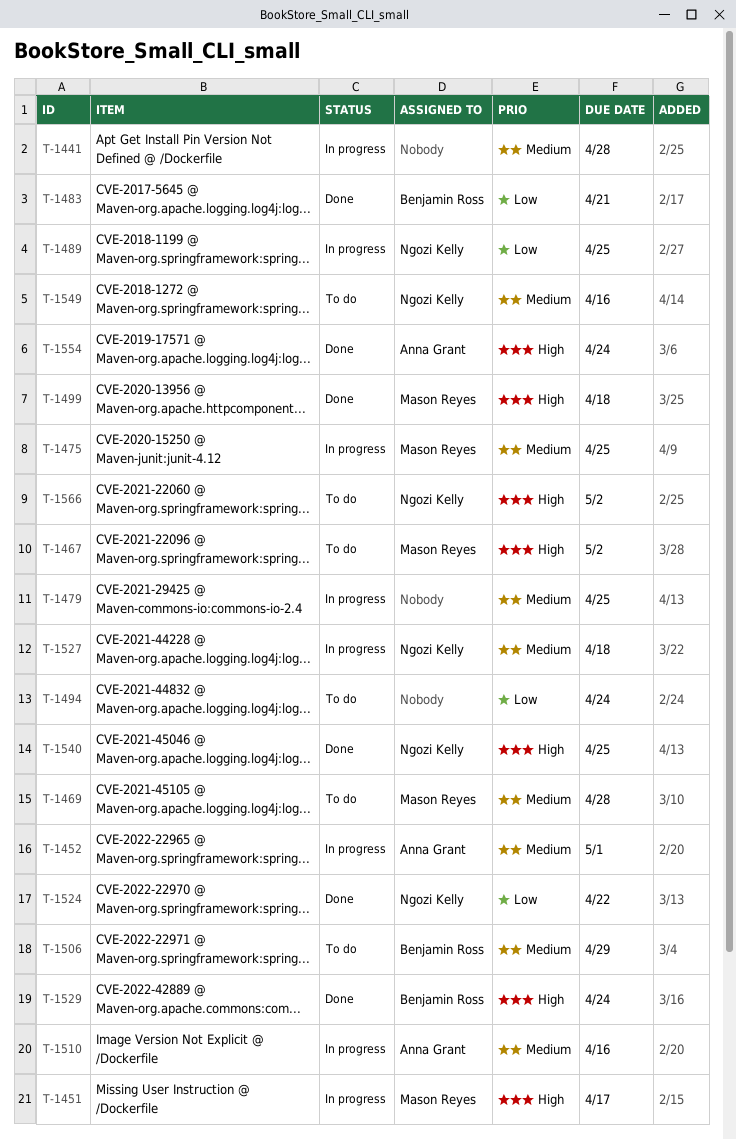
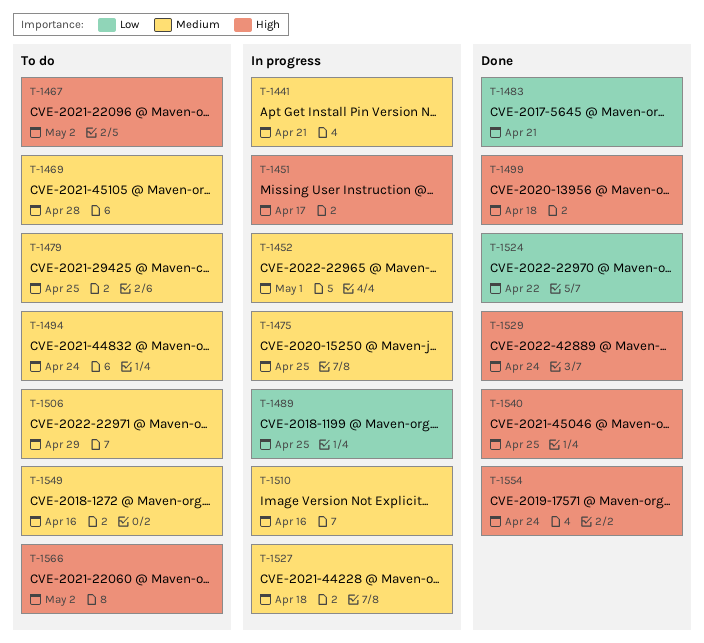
T-1441, due: Apr 28 -> Apr 21
T-1479, status: In progress -> To do
T-1494, priority: Low -> Medium

